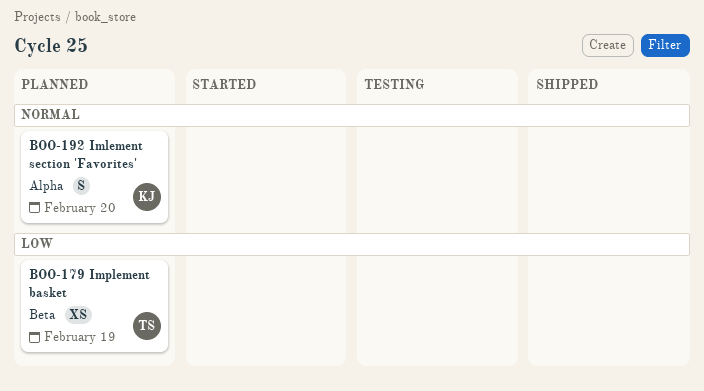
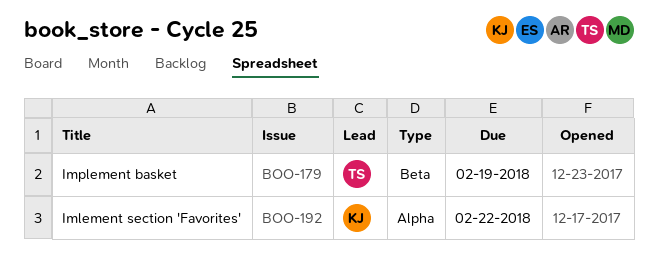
BOO-192, due: Feb 20 -> Feb 22

